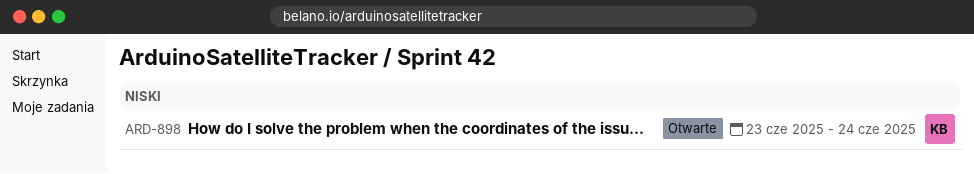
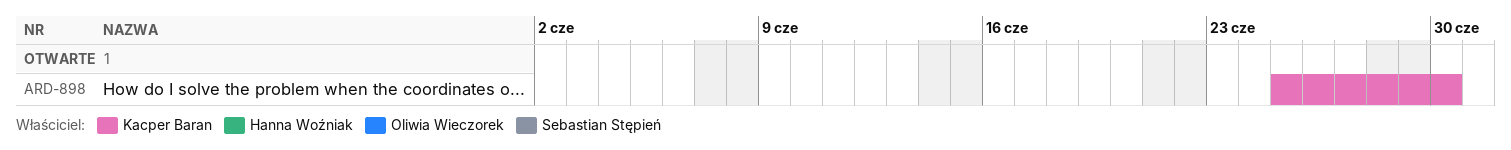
ARD-898, start: Jun 23 -> Jun 25
ARD-898, due: Jun 24 -> Jun 30

